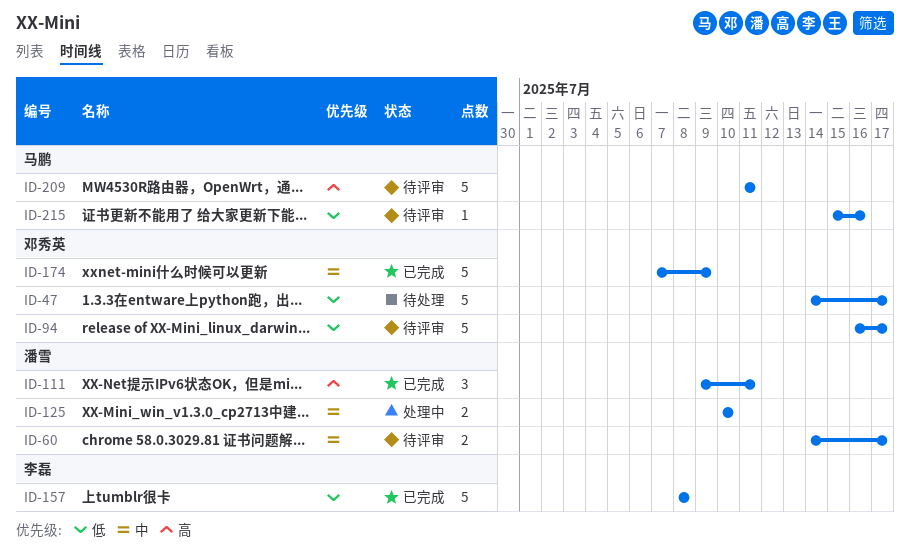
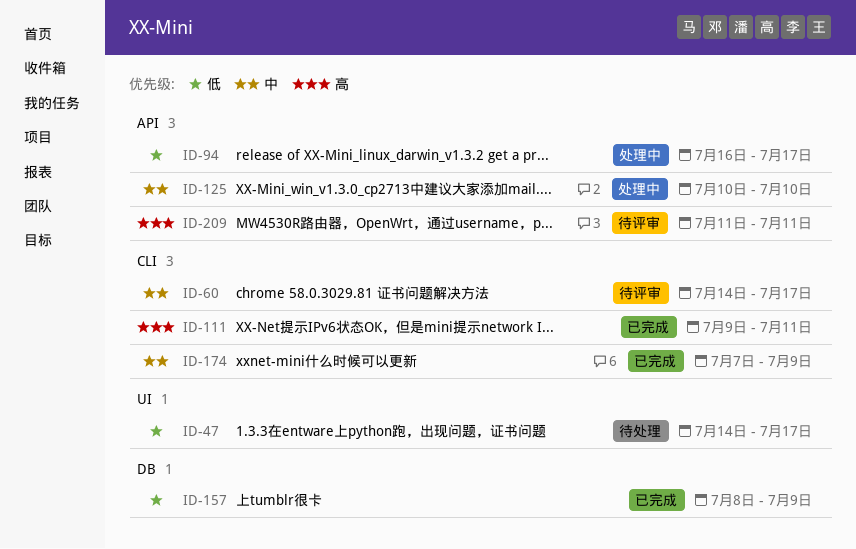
ID-94, status: 待评审 -> 处理中
ID-157, due: Jul 8 -> Jul 9
ID-215: present -> none

